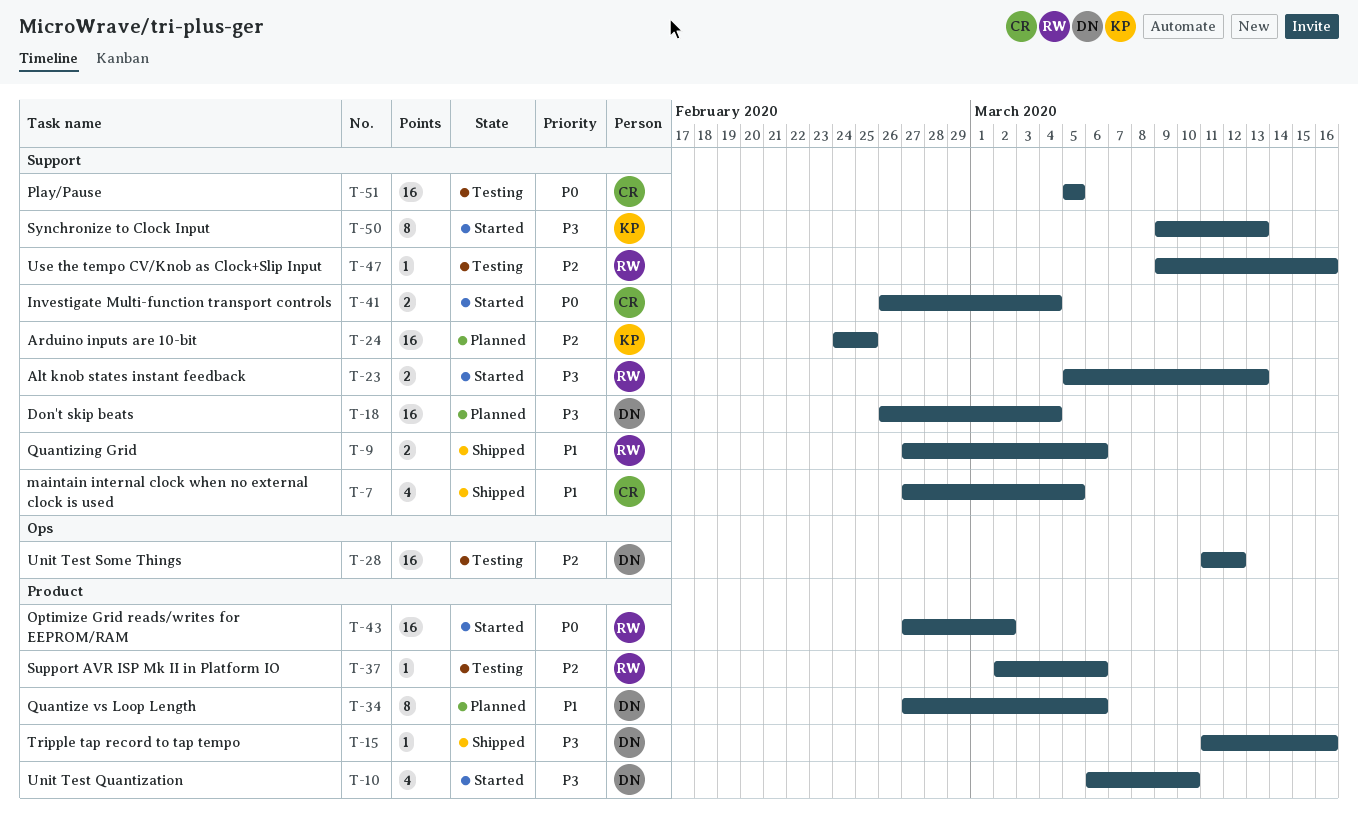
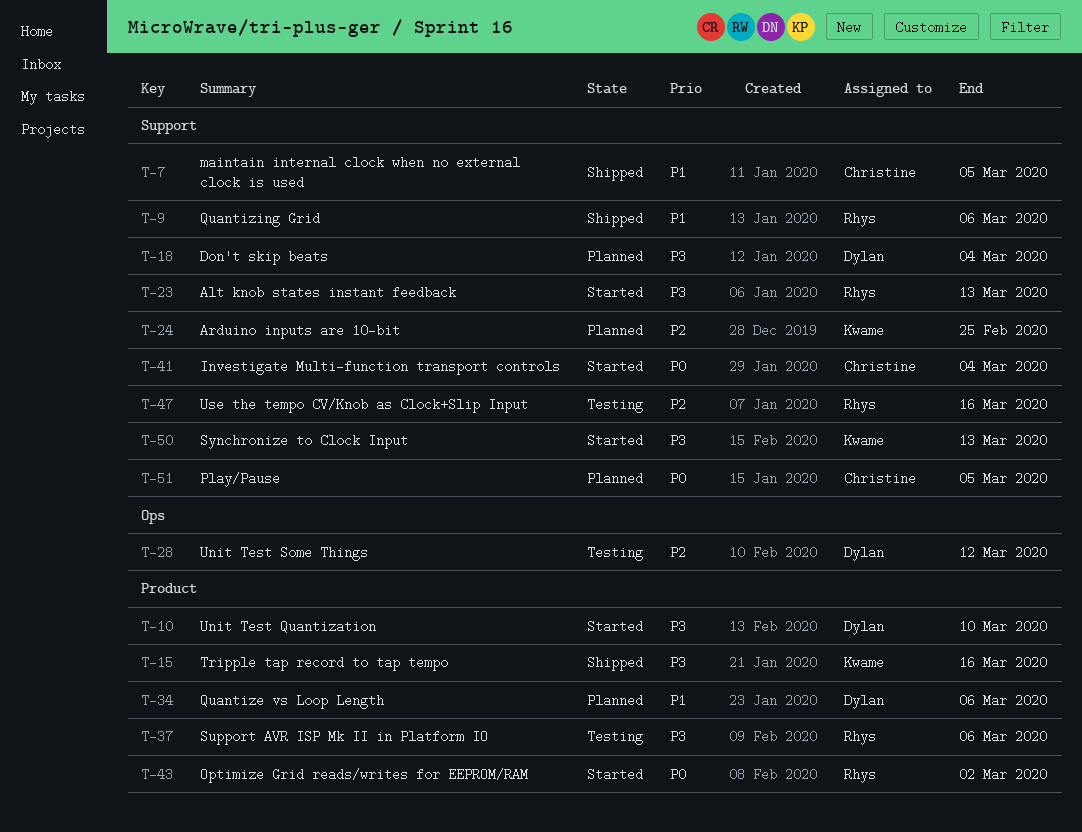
T-15, owner: Dylan -> Kwame
T-37, priority: P2 -> P3
T-51, status: Testing -> Planned

